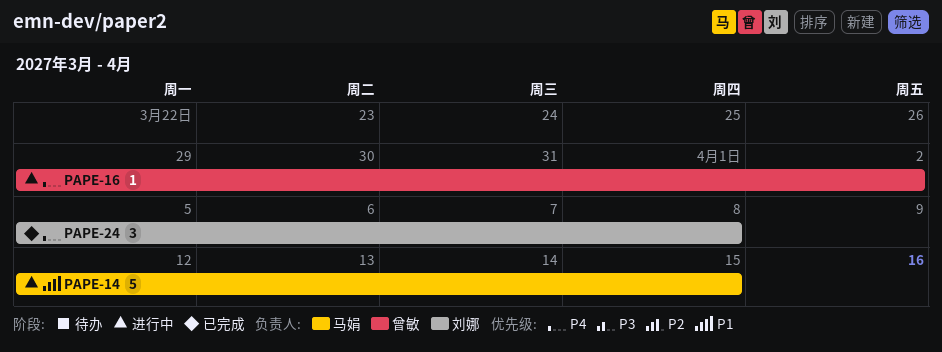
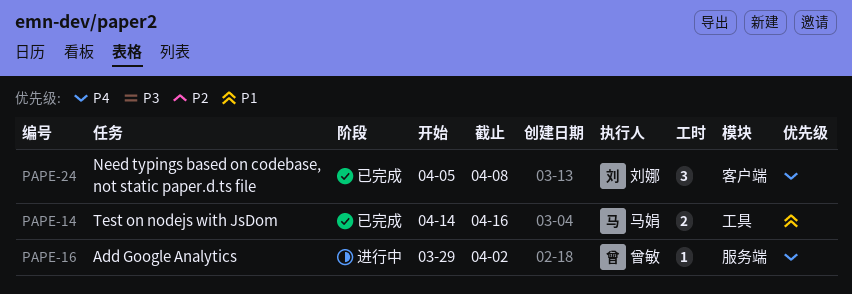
PAPE-14, status: 进行中 -> 已完成
PAPE-14, estimate: 5 -> 2
PAPE-14, start: Apr 12 -> Apr 14
PAPE-14, due: Apr 15 -> Apr 16

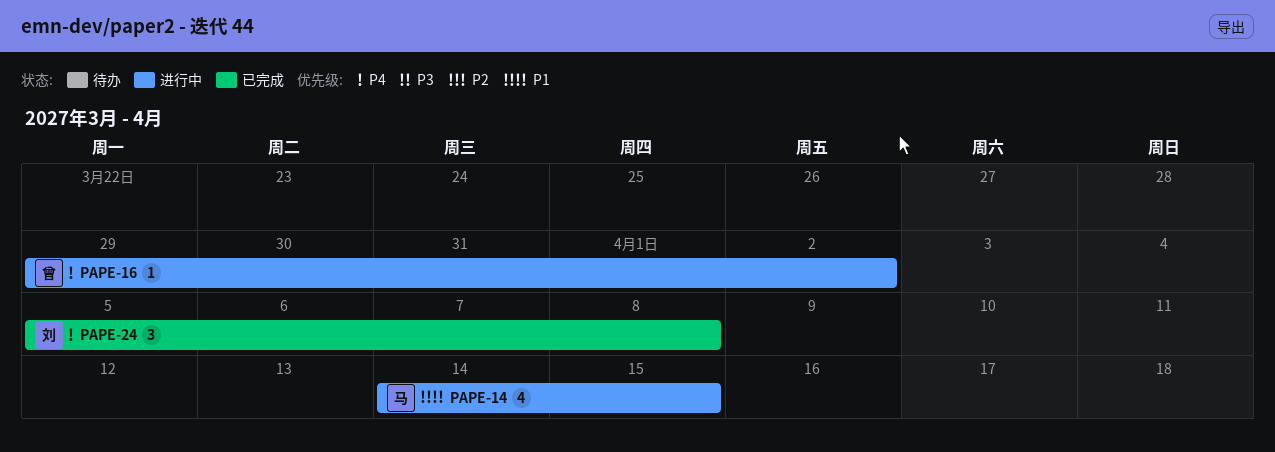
PAPE-14, status: 已完成 -> 进行中
PAPE-14, estimate: 2 -> 4
PAPE-14, due: Apr 16 -> Apr 15

